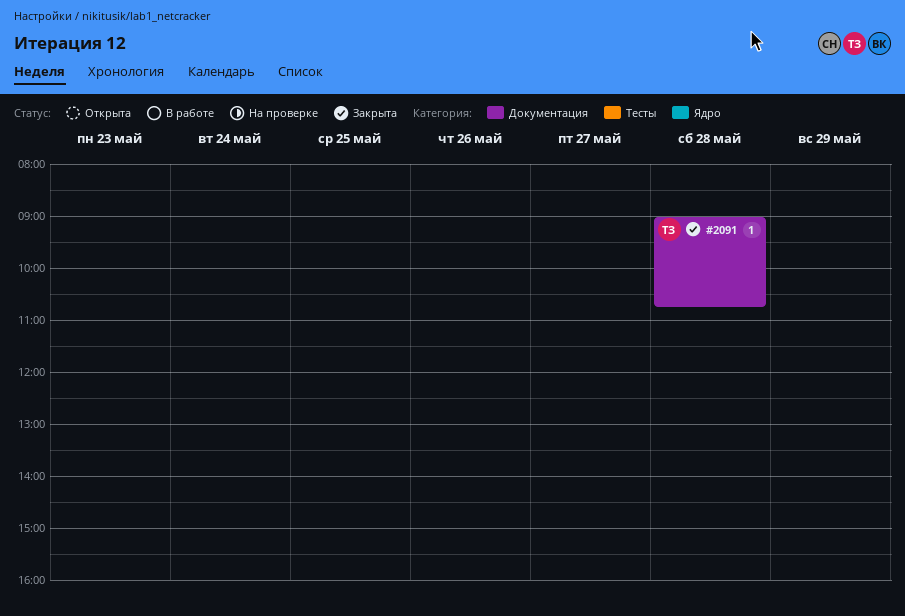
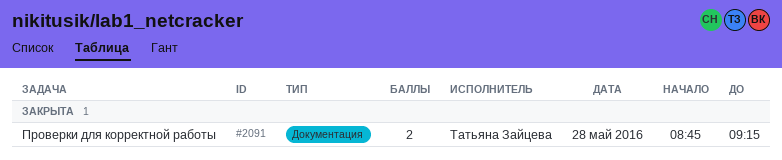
#2091, estimate: 1 -> 2
#2091, begins: 09:00 -> 08:45
#2091, ends: 10:45 -> 09:15

